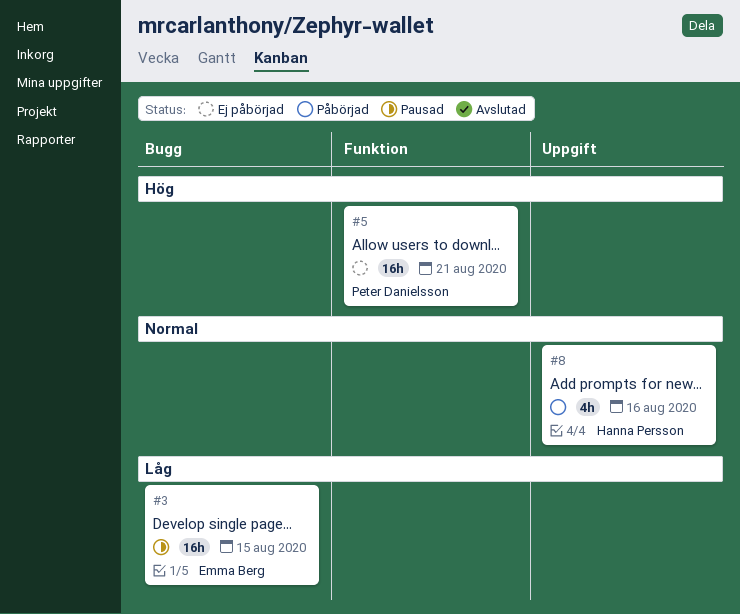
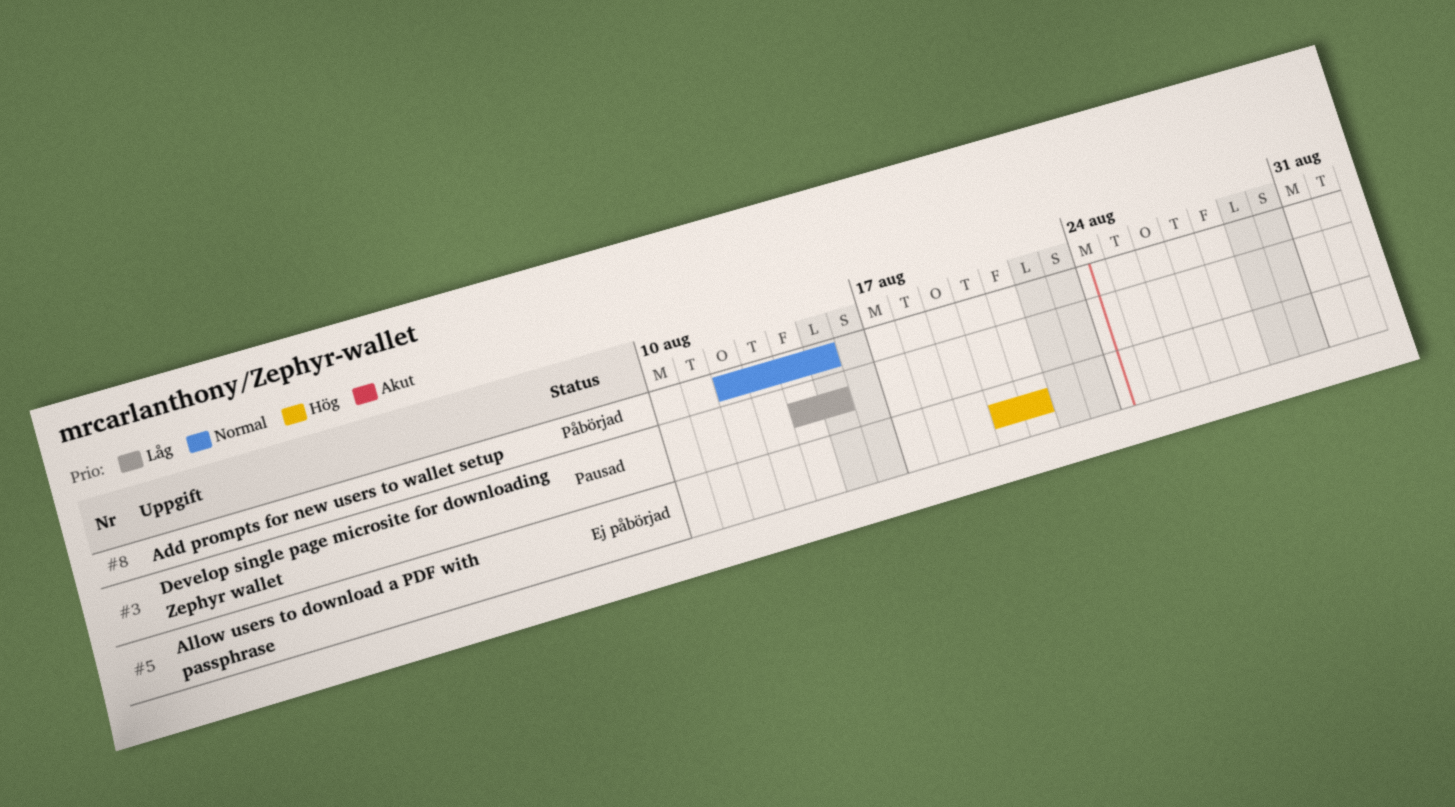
#8, due: Aug 16 -> Aug 15

